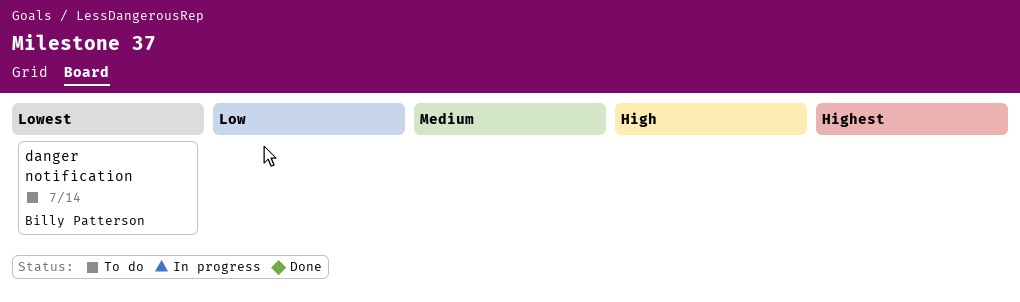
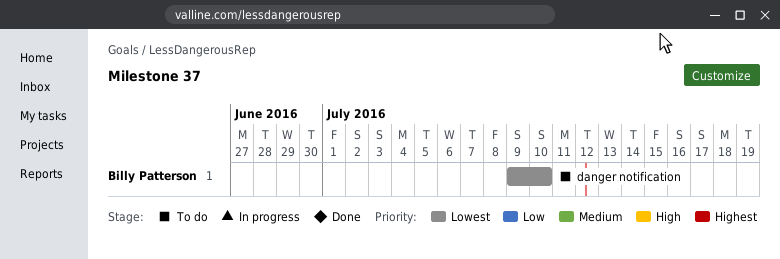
danger notification, due: Jul 14 -> Jul 10

